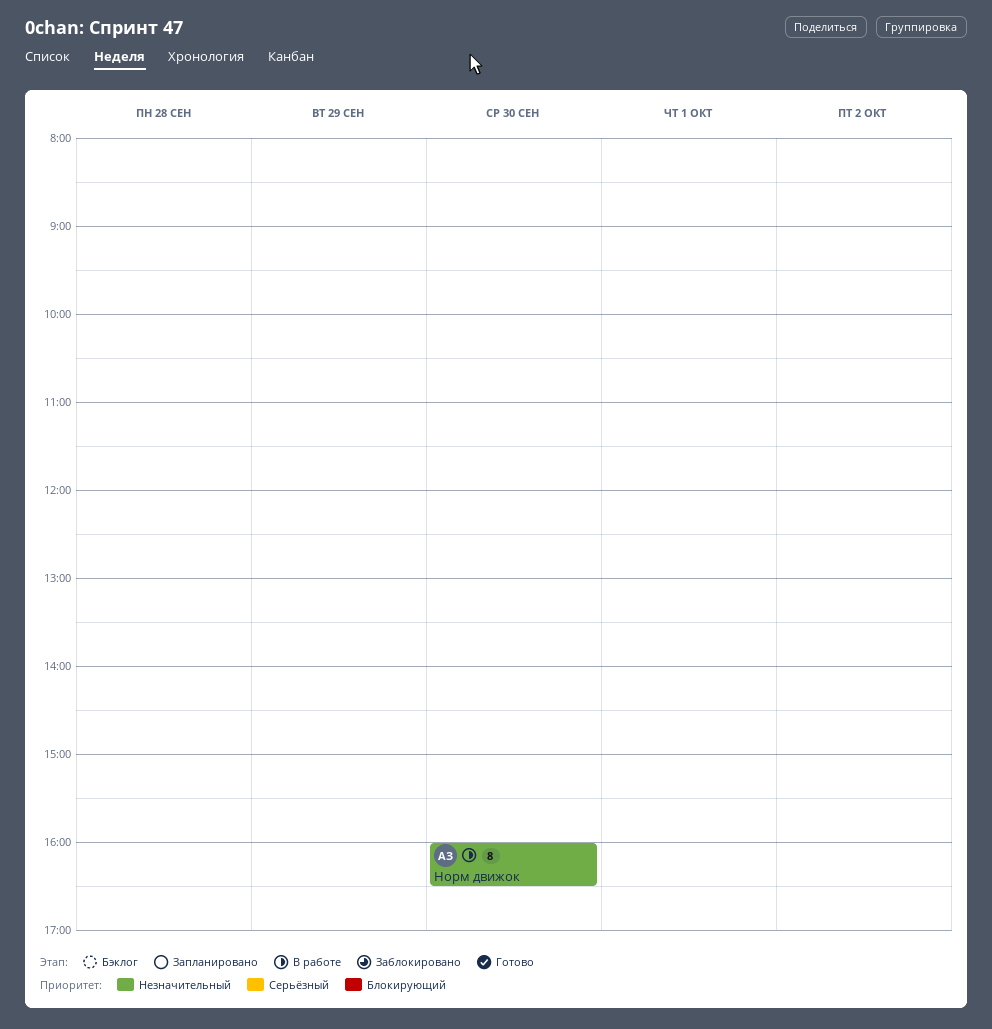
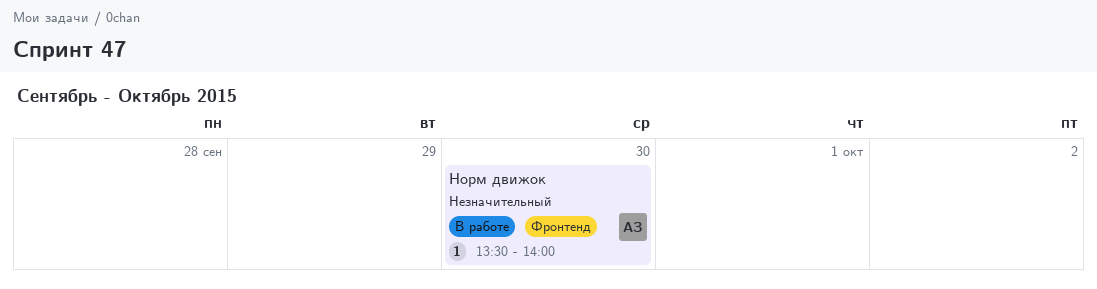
Норм движок, estimate: 8 -> 1
Норм движок, begins: 16:00 -> 13:30
Норм движок, ends: 16:30 -> 14:00

